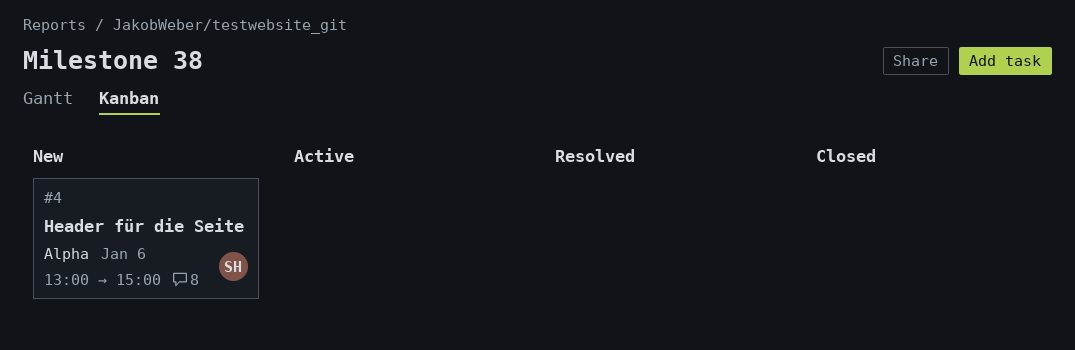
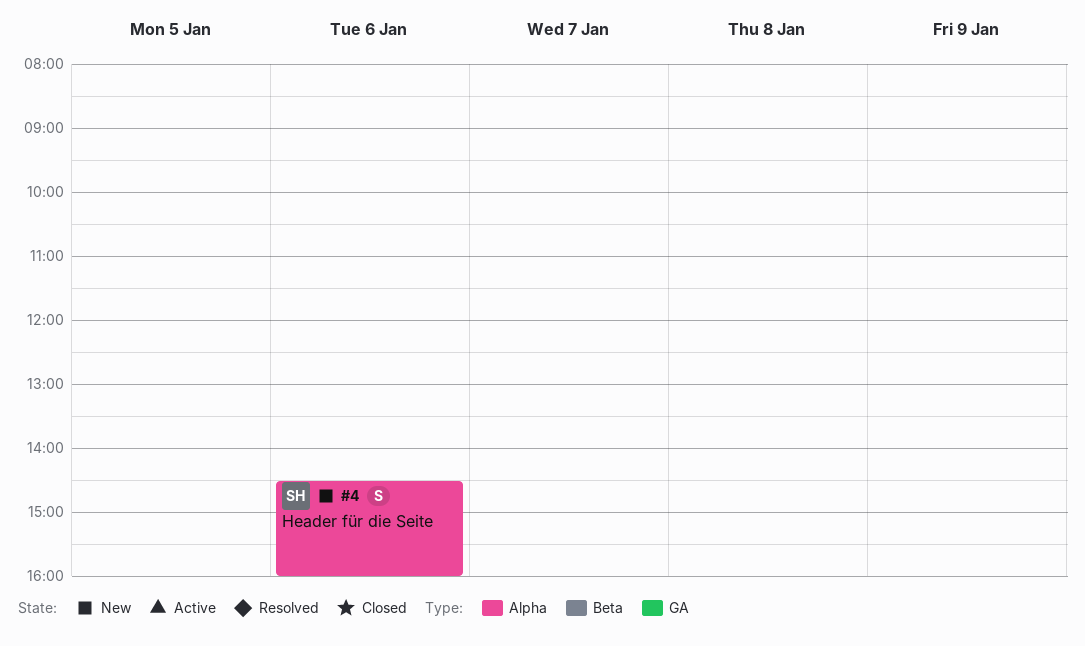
#4, begins: 13:00 -> 14:30
#4, ends: 15:00 -> 16:00

